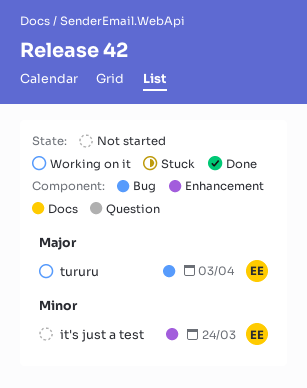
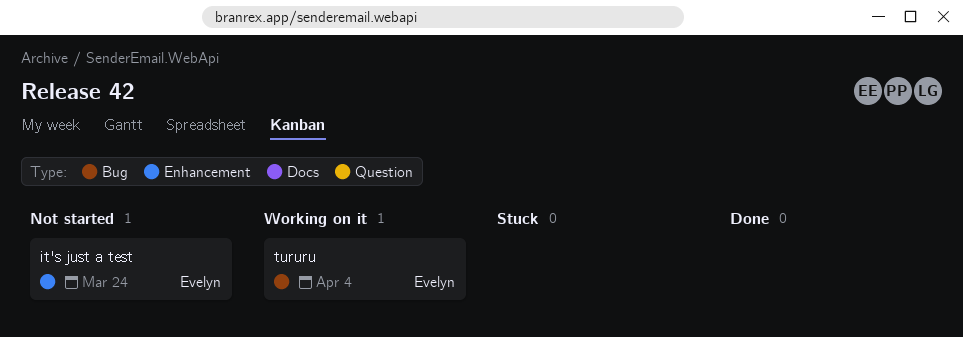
tururu, due: Apr 3 -> Apr 4

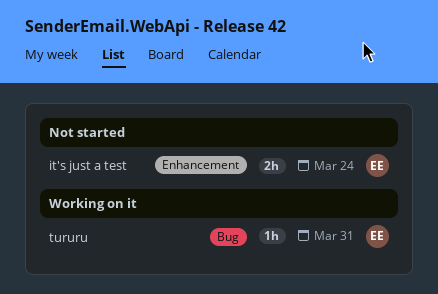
tururu, due: Apr 4 -> Mar 31

